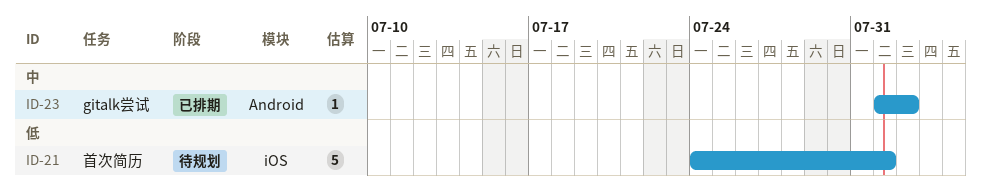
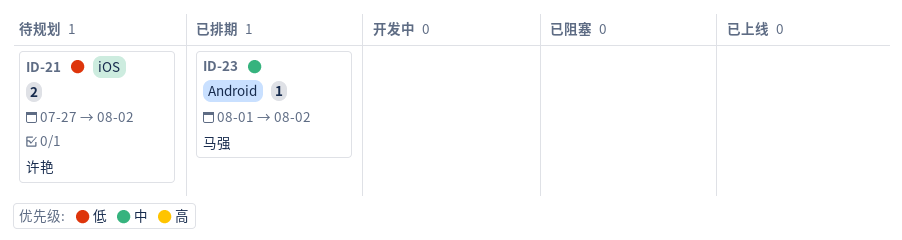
ID-21, estimate: 5 -> 2
ID-21, start: Jul 24 -> Jul 27
ID-21, due: Aug 1 -> Aug 2

